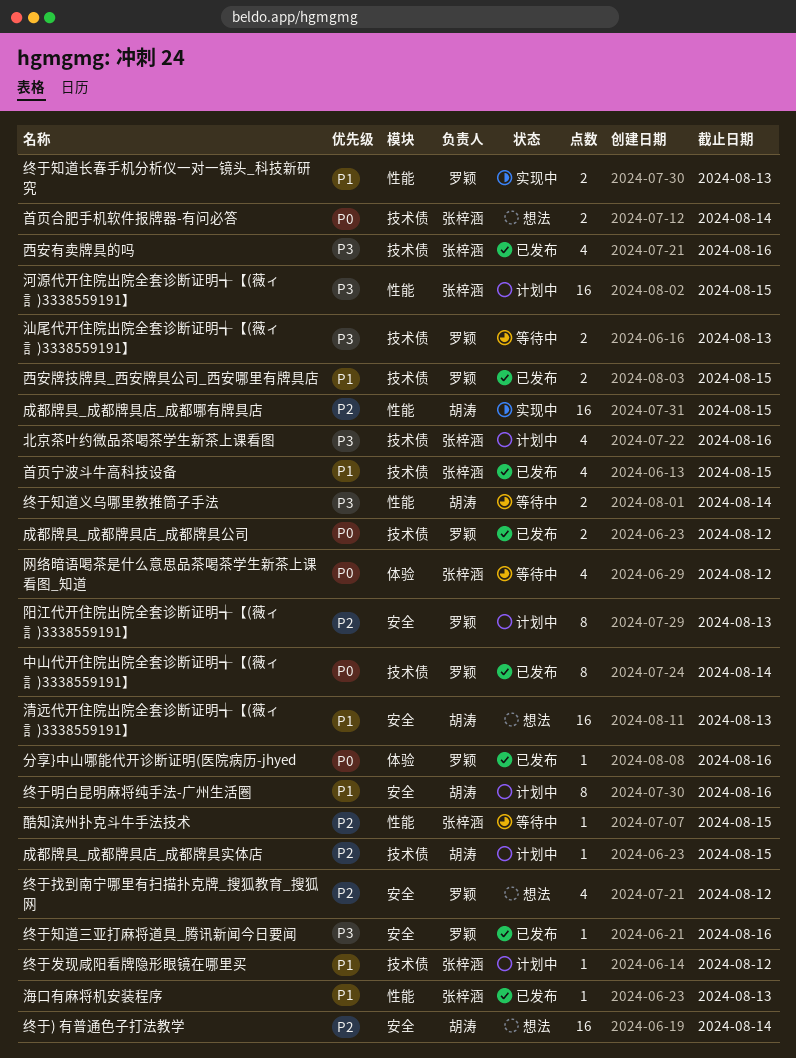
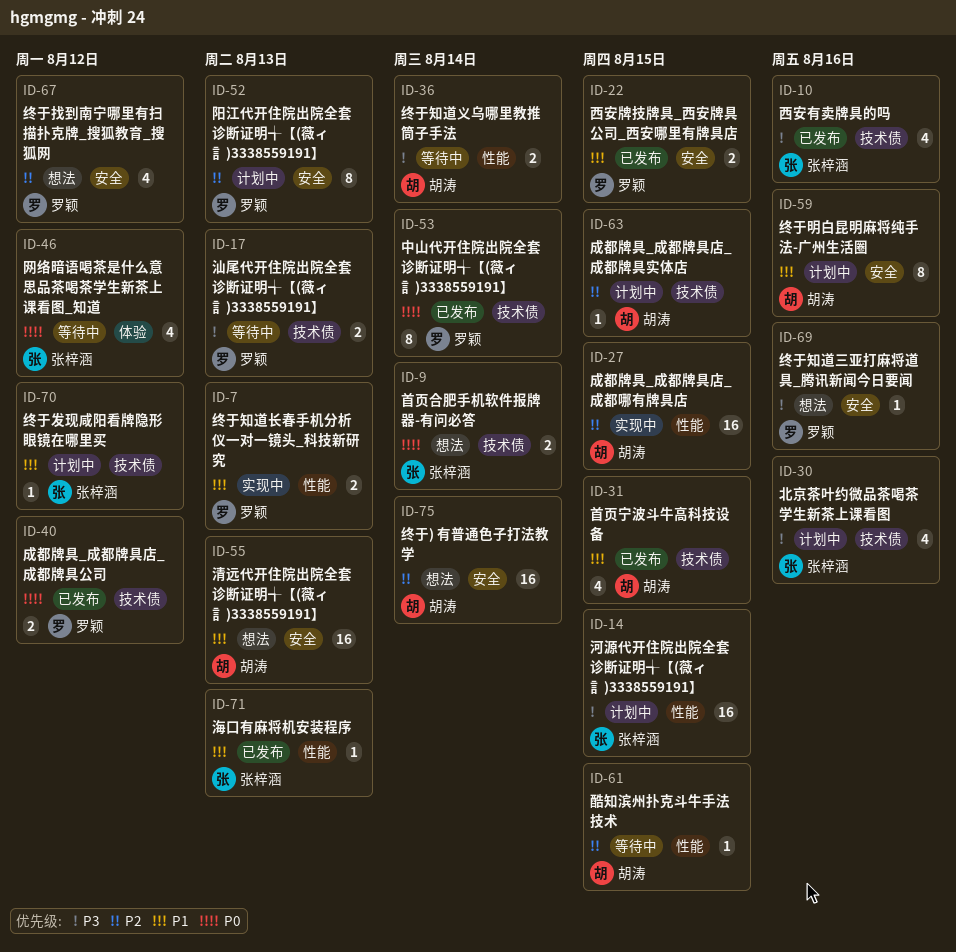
分享}中山哪能代开诊断证明(医院病历-jhyed: present -> none
终于知道三亚打麻将道具_腾讯新闻今日要闻, status: 已发布 -> 想法
西安牌技牌具_西安牌具公司_西安哪里有牌具店, label: 技术债 -> 安全
酷知滨州扑克斗牛手法技术, owner: 张梓涵 -> 胡涛
首页宁波斗牛高科技设备, owner: 张梓涵 -> 胡涛

